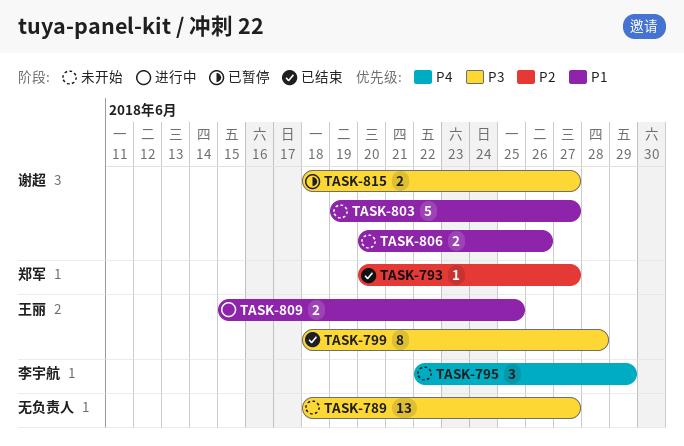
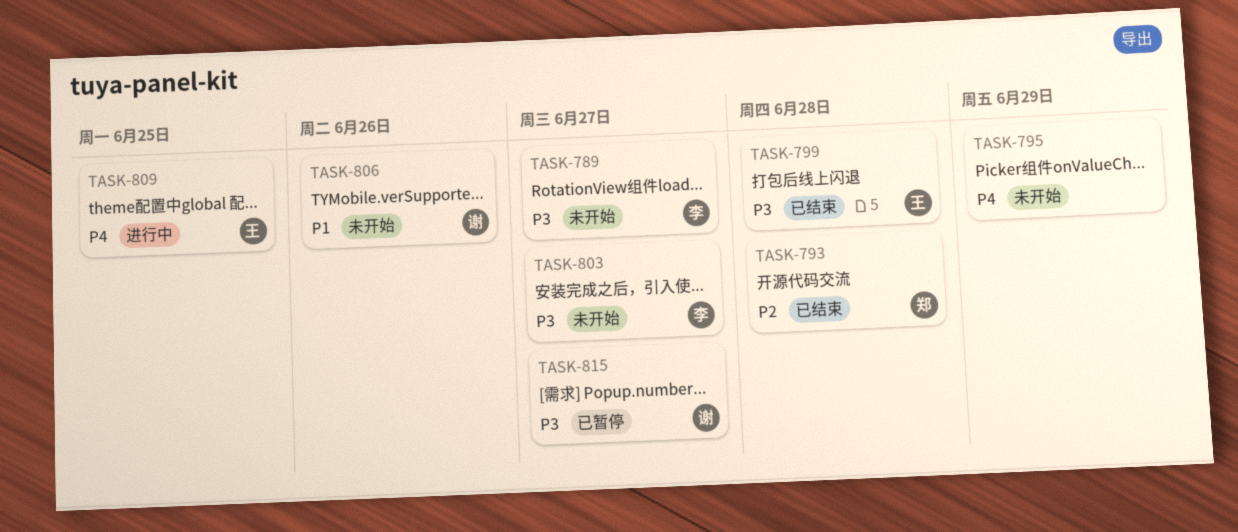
TASK-789, owner: none -> 李宇航
TASK-793, due: Jun 27 -> Jun 28
TASK-795, owner: 李宇航 -> none
TASK-803, owner: 谢超 -> 李宇航
TASK-803, priority: P1 -> P3
TASK-809, priority: P1 -> P4

